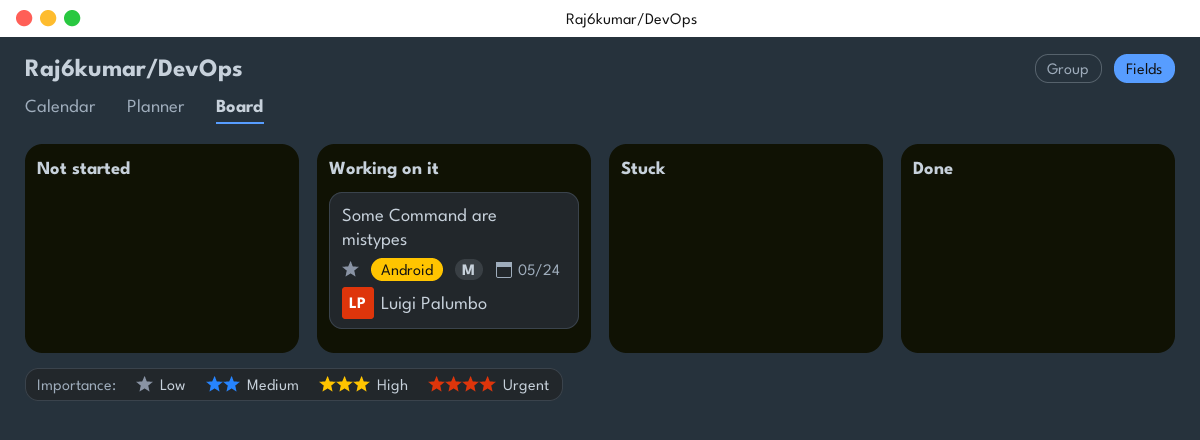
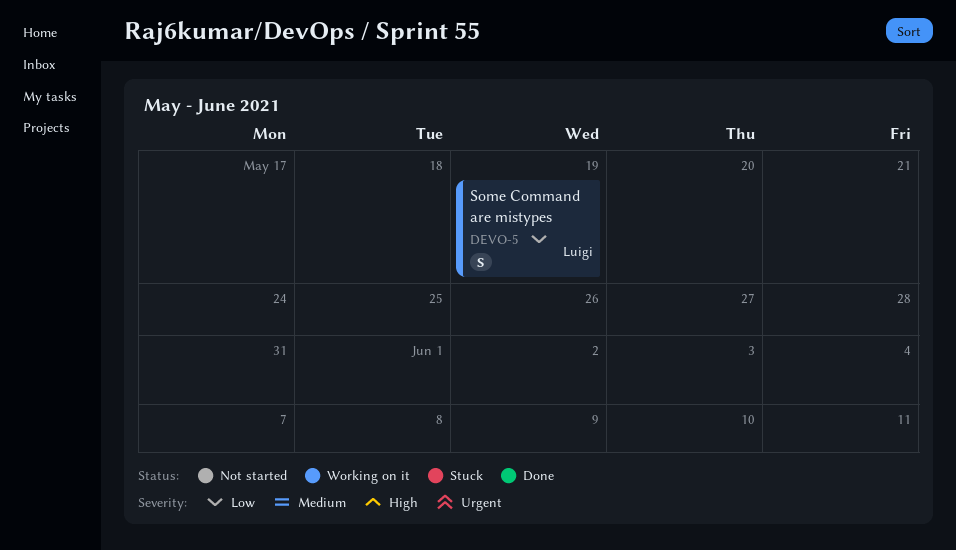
Some Command are mistypes, estimate: M -> S
Some Command are mistypes, due: May 24 -> May 19

